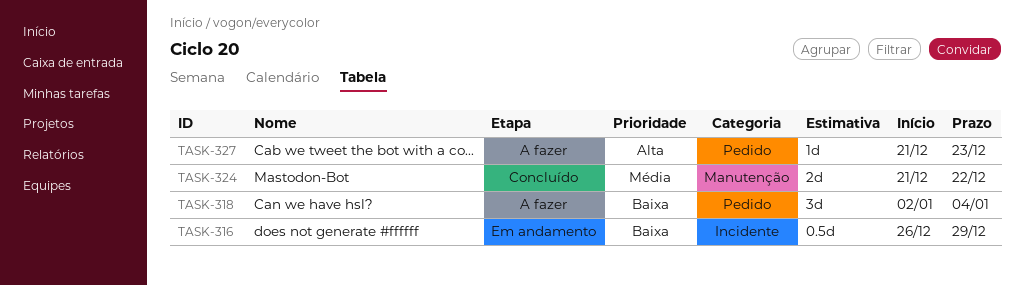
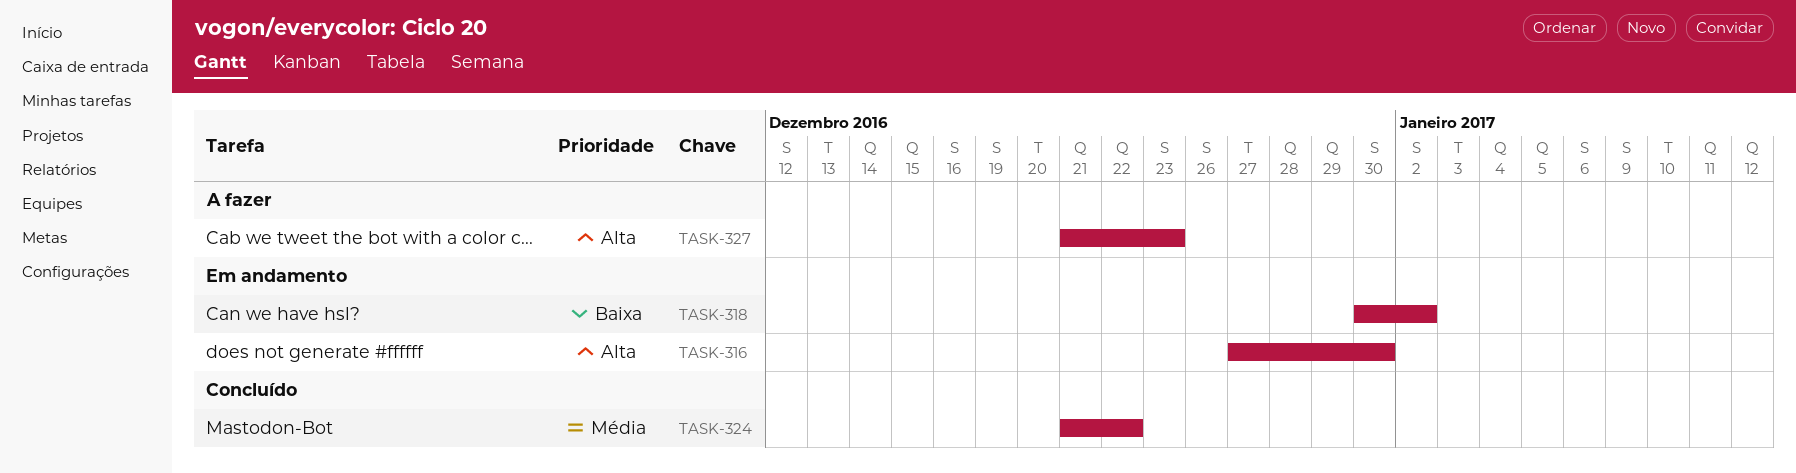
TASK-316, priority: Baixa -> Alta
TASK-316, start: Dec 26 -> Dec 27
TASK-316, due: Dec 29 -> Dec 30
TASK-318, status: A fazer -> Em andamento
TASK-318, start: Jan 2 -> Dec 30
TASK-318, due: Jan 4 -> Jan 2

